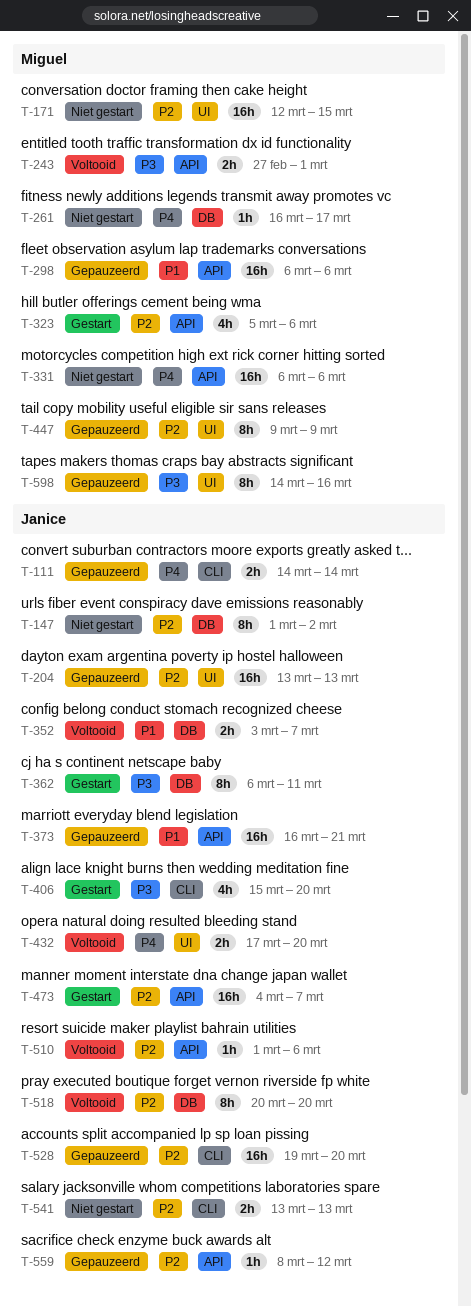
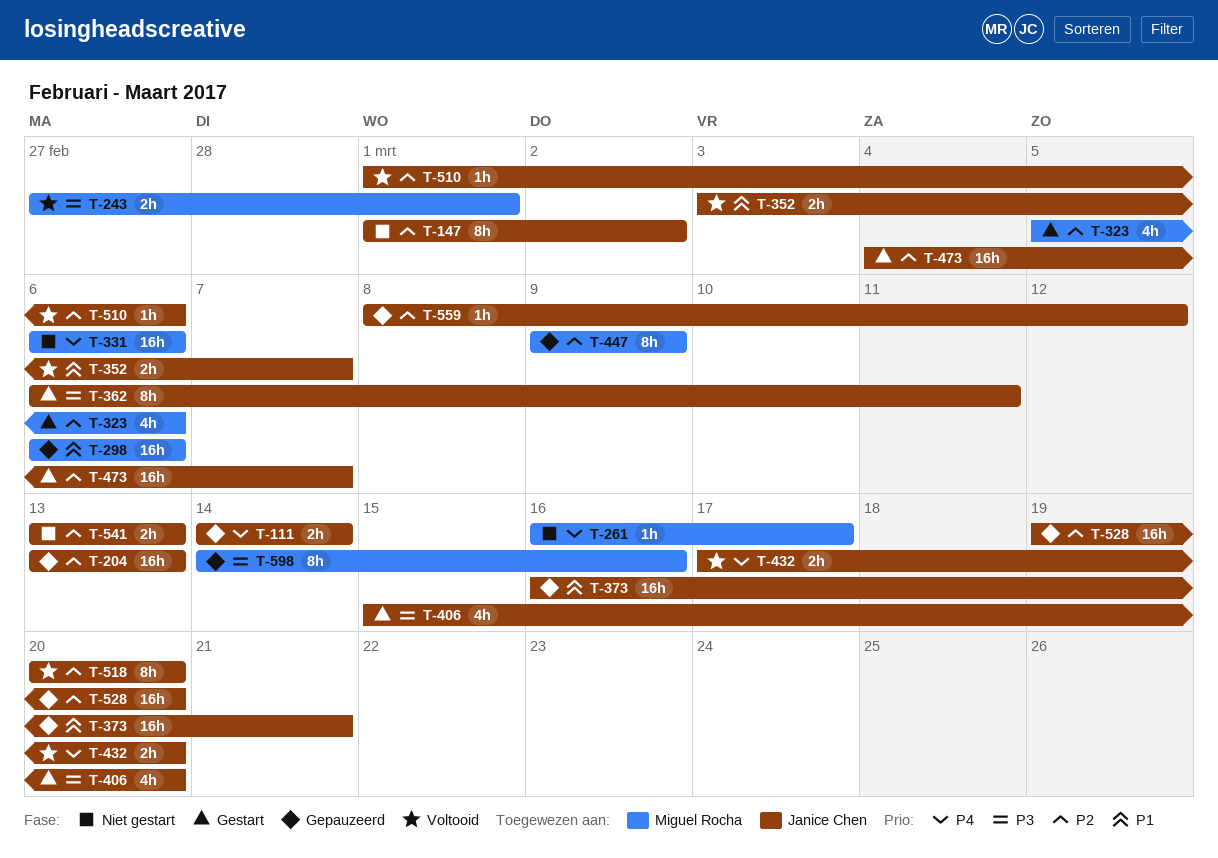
T-171: present -> none

